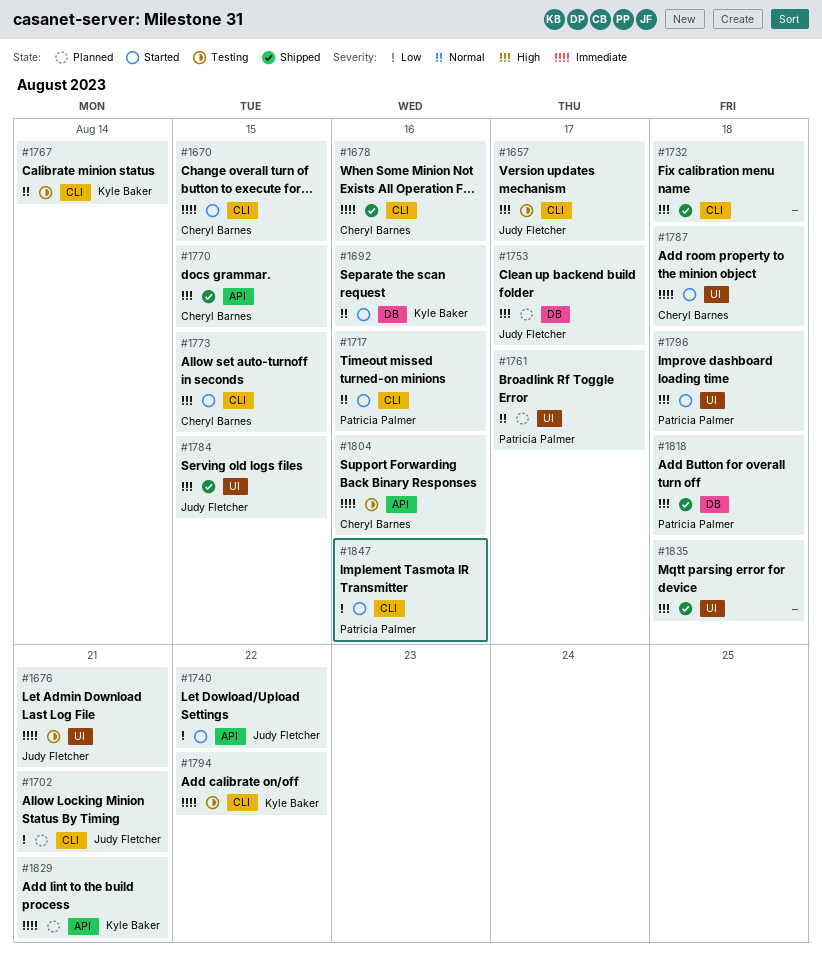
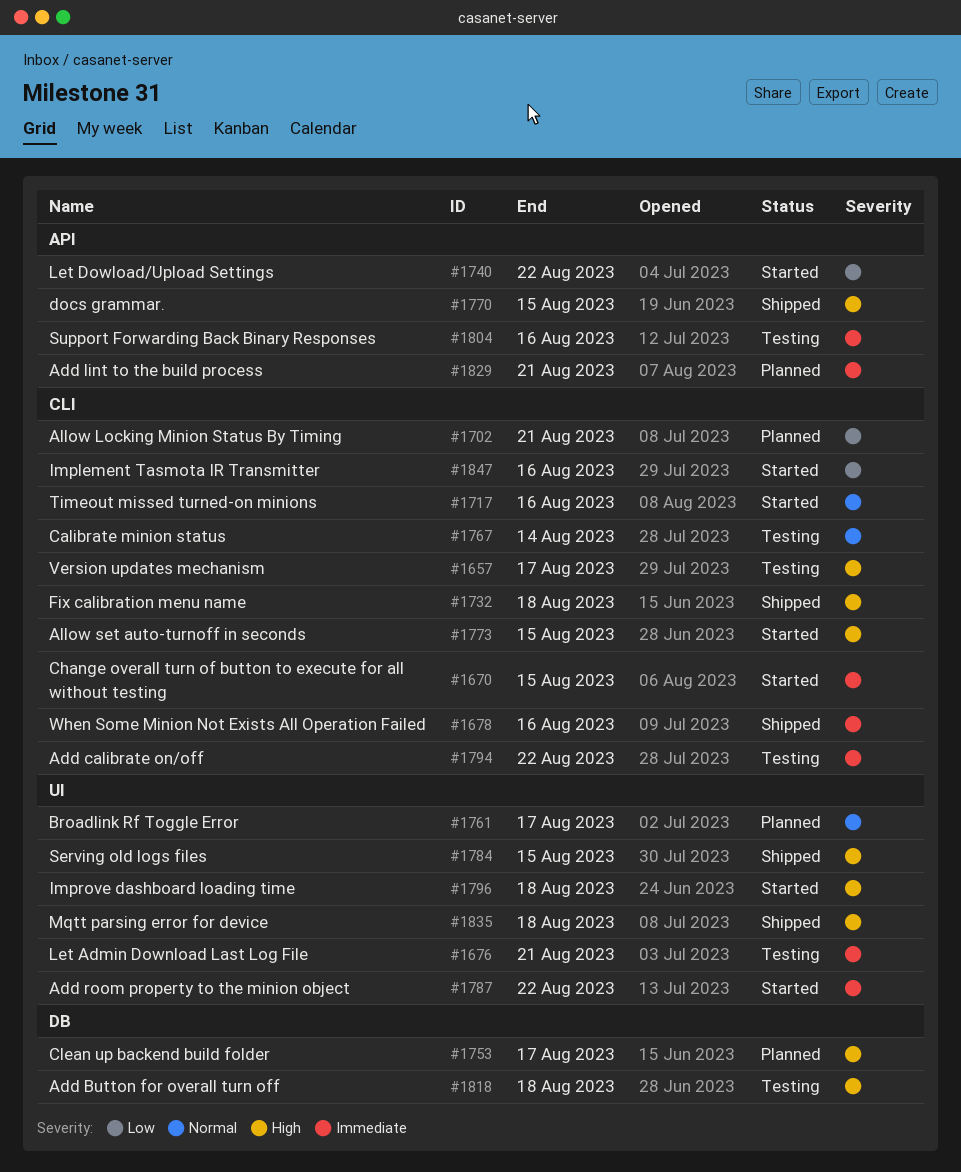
#1692: present -> none
#1787, due: Aug 18 -> Aug 22
#1818, status: Shipped -> Testing

